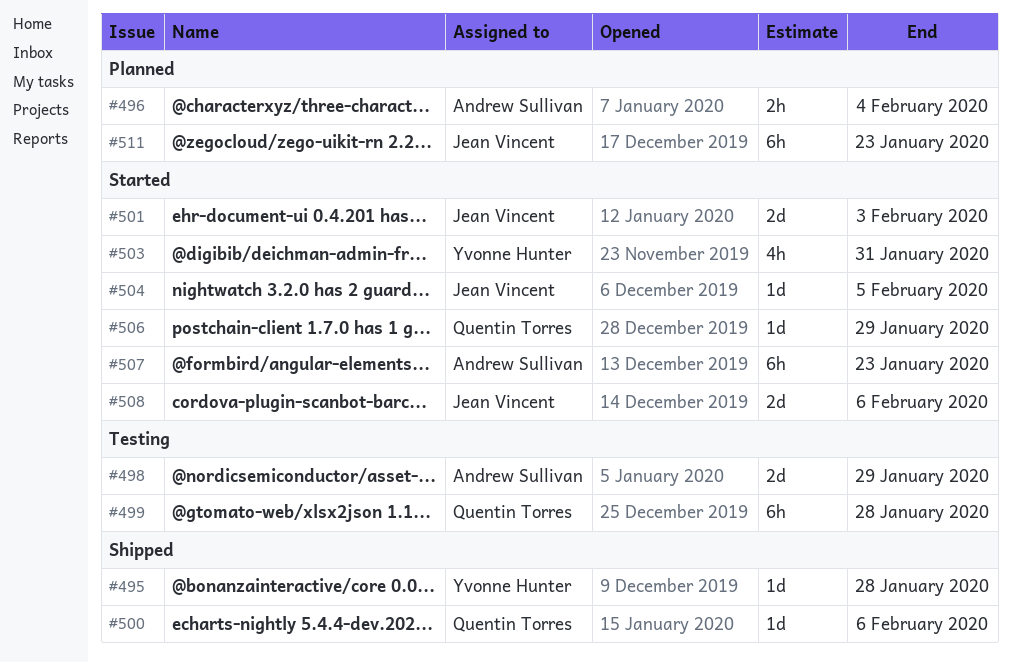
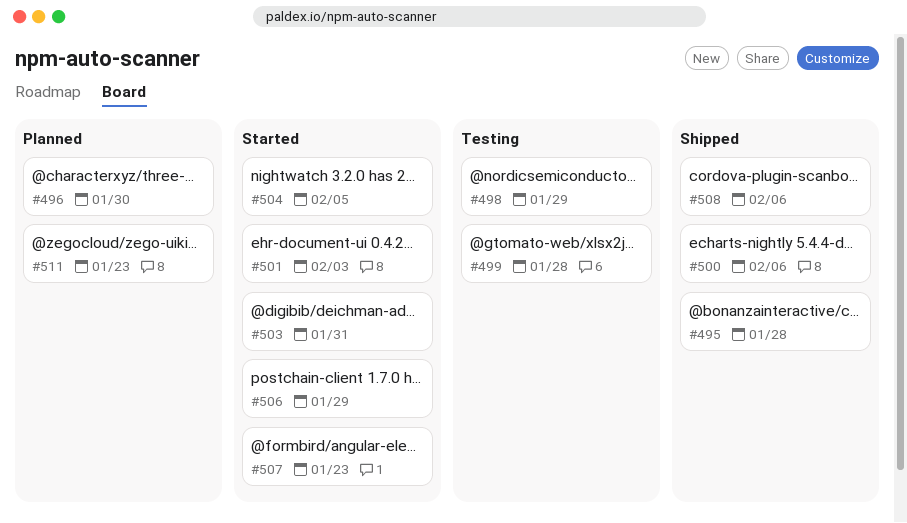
#496, due: Feb 4 -> Jan 30
#508, status: Started -> Shipped

